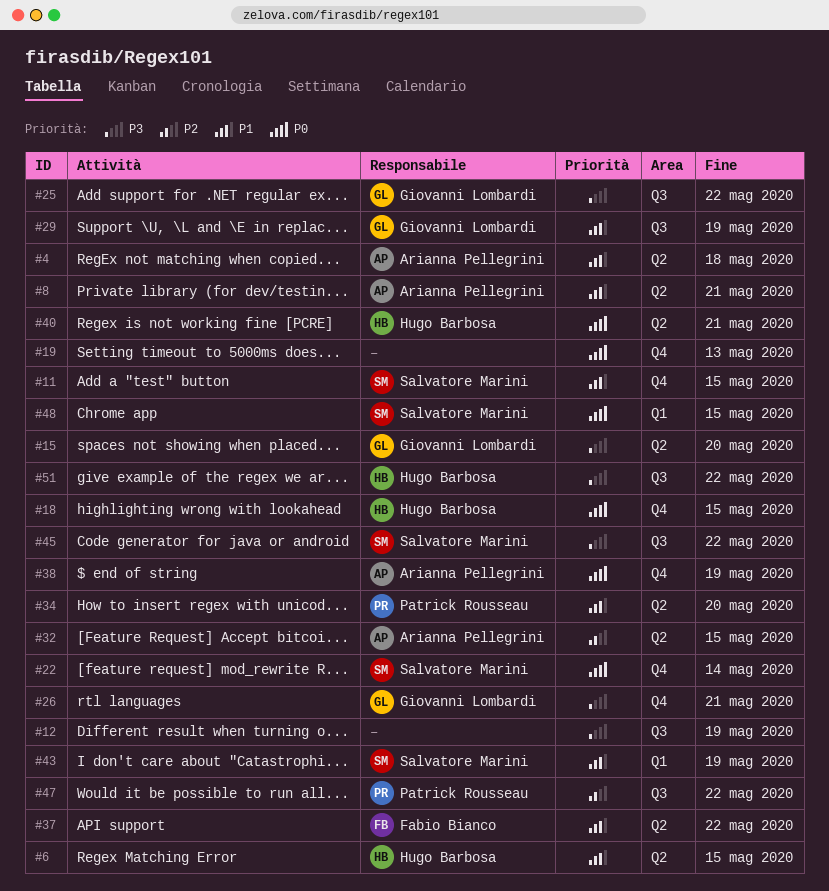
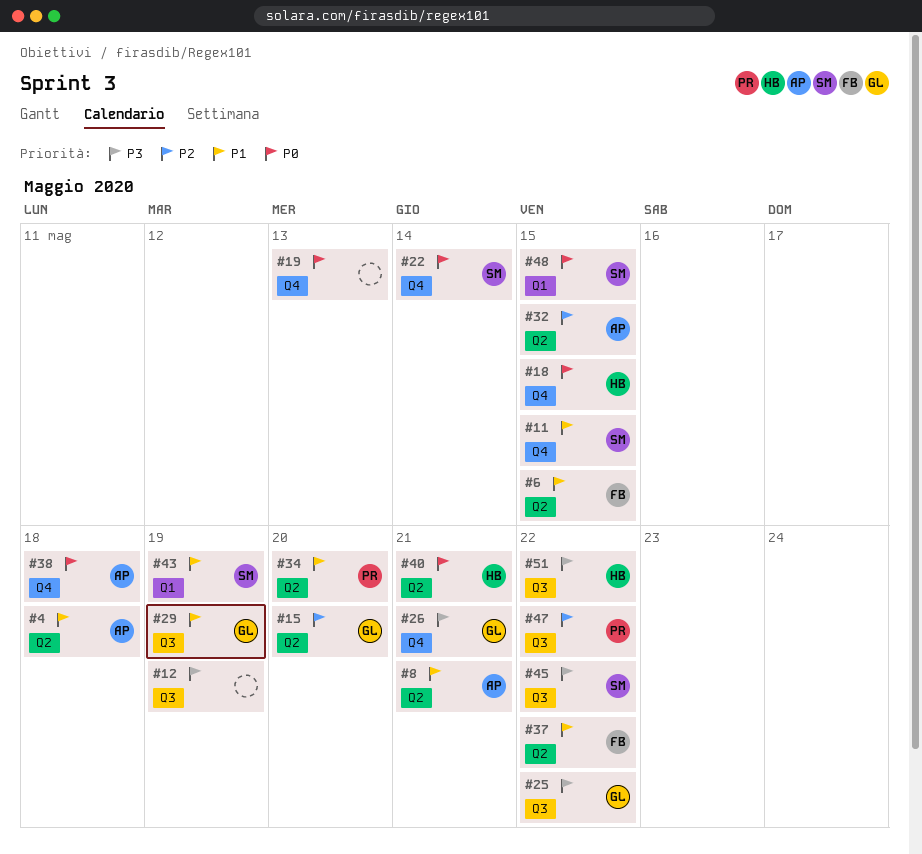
#6, owner: Hugo Barbosa -> Fabio Bianco
#15, priority: P3 -> P2
#38, due: May 19 -> May 18

